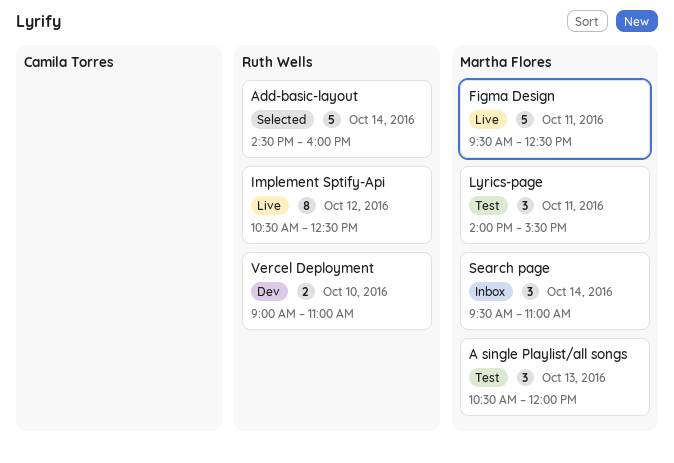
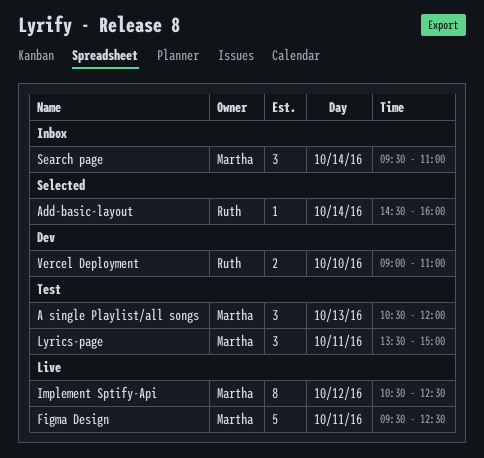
Add-basic-layout, estimate: 5 -> 1
Implement Sptify-Api, owner: Ruth Wells -> Martha Flores
Lyrics-page, begins: 14:00 -> 13:30
Lyrics-page, ends: 15:30 -> 15:00

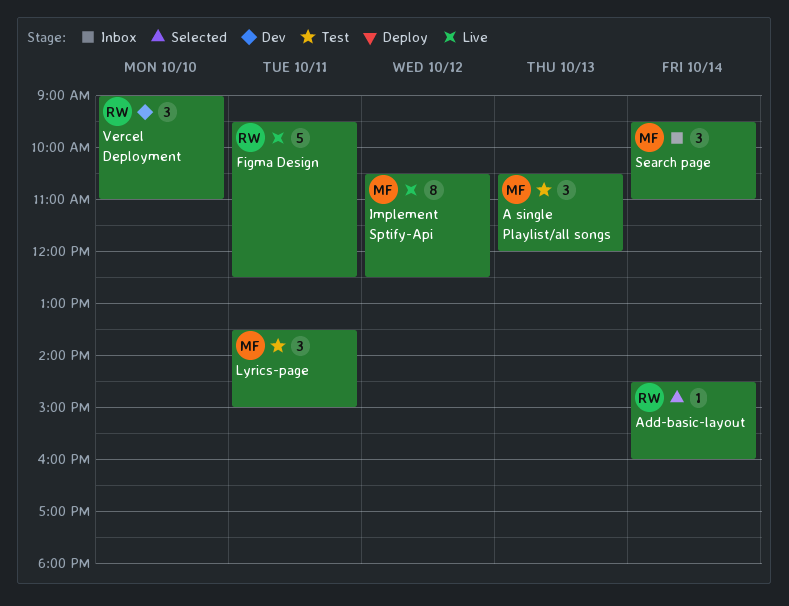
Figma Design, owner: Martha -> Ruth
Vercel Deployment, estimate: 2 -> 3

